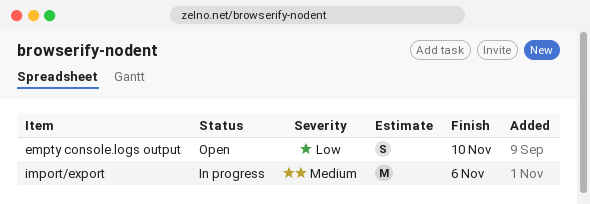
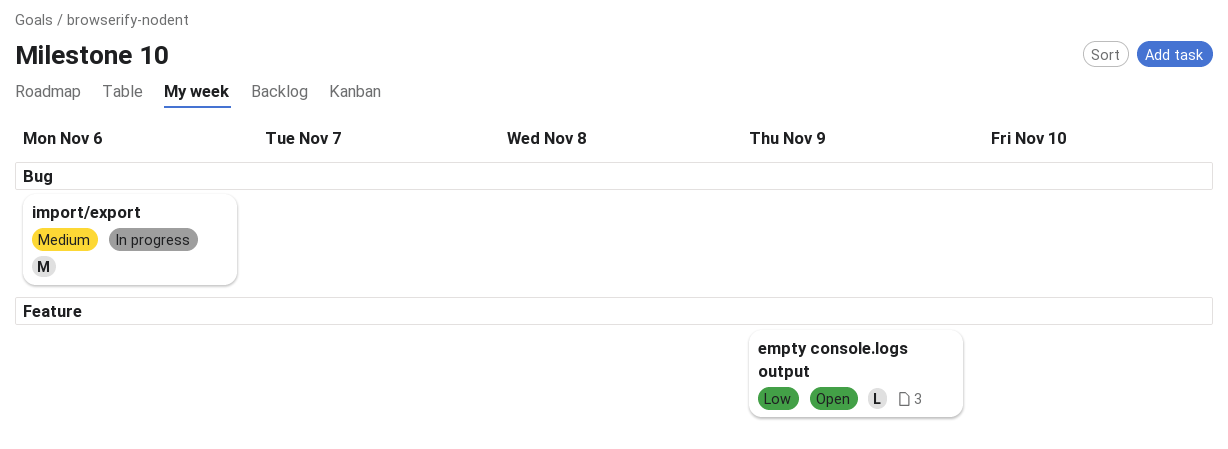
empty console.logs output, estimate: S -> L
empty console.logs output, due: Nov 10 -> Nov 9

